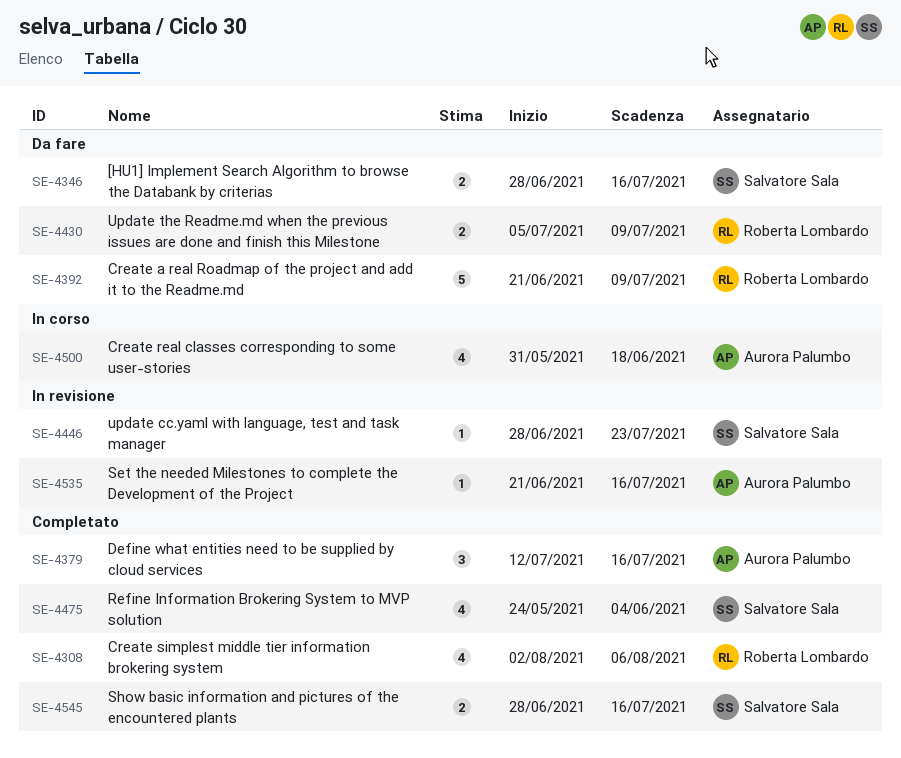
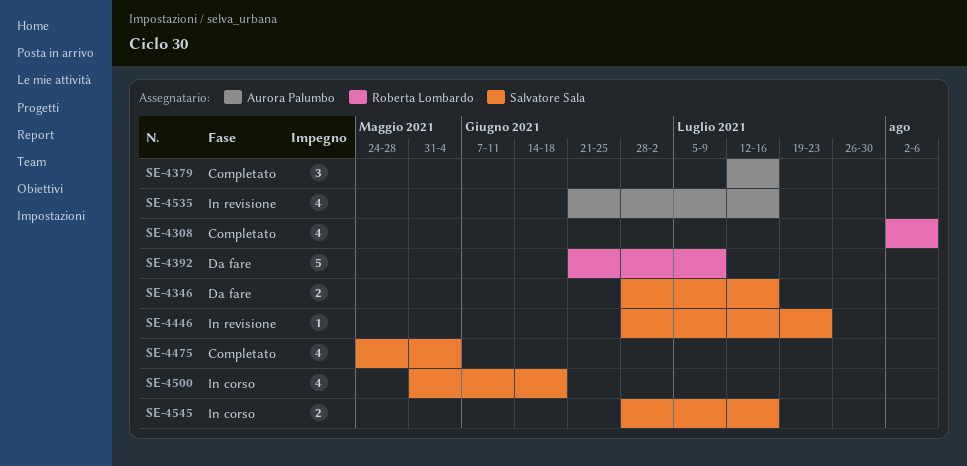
SE-4430: present -> none
SE-4500, owner: Aurora Palumbo -> Salvatore Sala
SE-4535, estimate: 1 -> 4
SE-4545, status: Completato -> In corso

